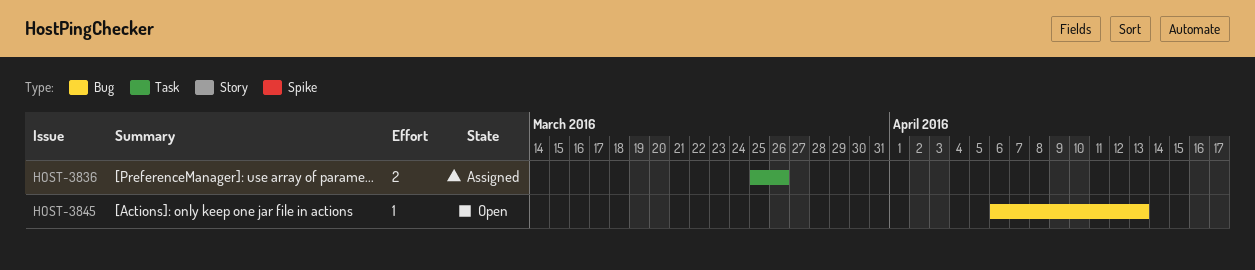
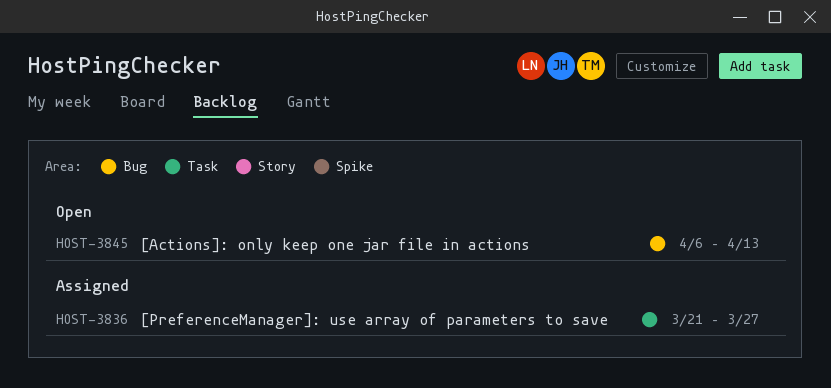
HOST-3836, start: Mar 25 -> Mar 21
HOST-3836, due: Mar 26 -> Mar 27

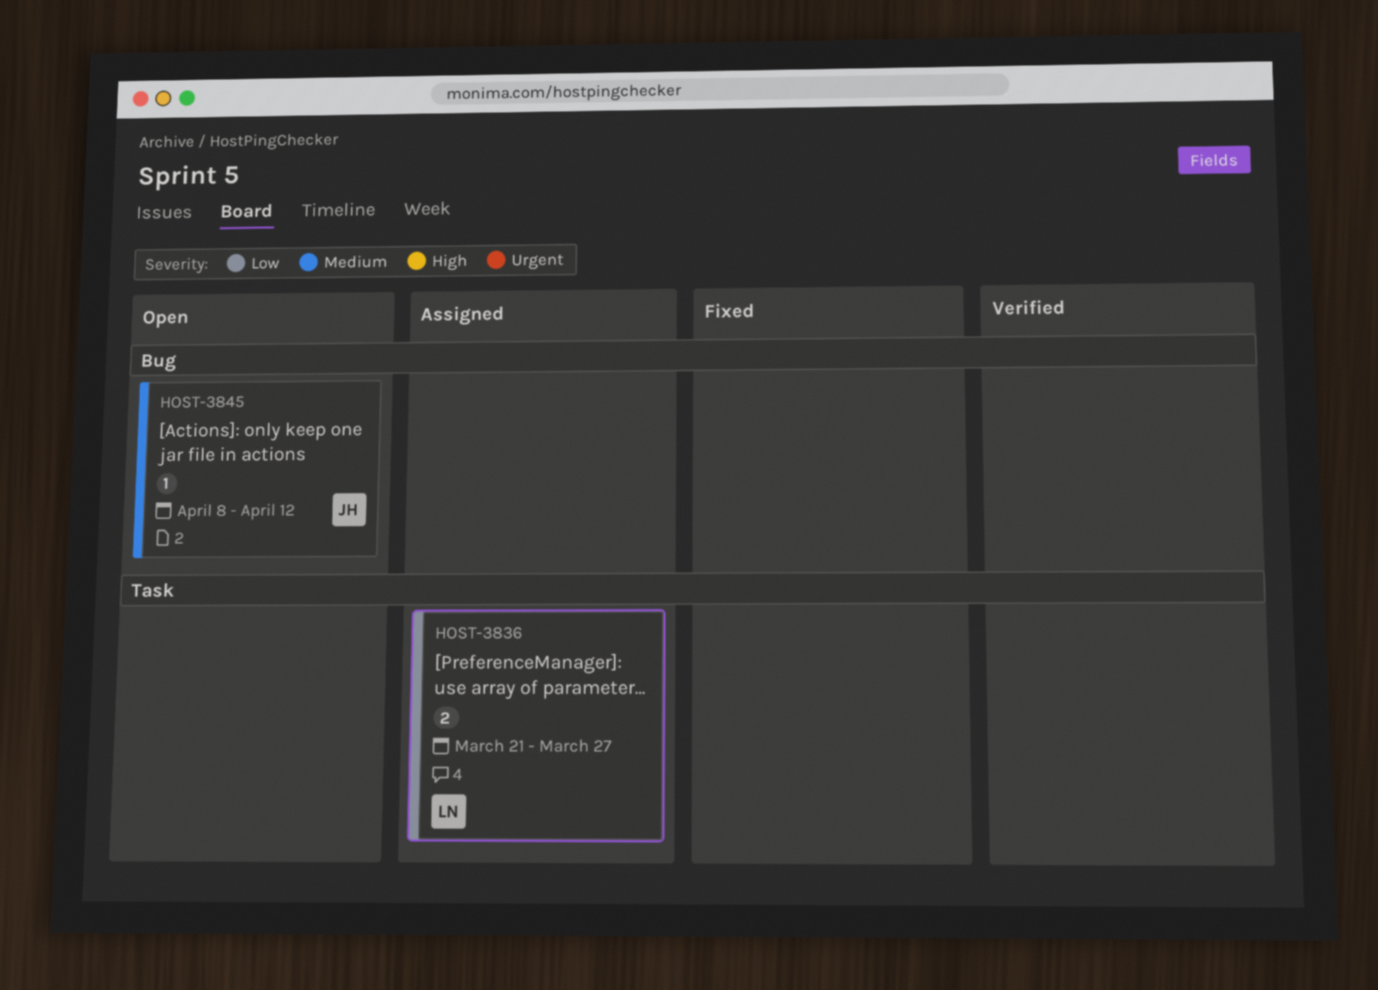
HOST-3845, start: Apr 6 -> Apr 8
HOST-3845, due: Apr 13 -> Apr 12

